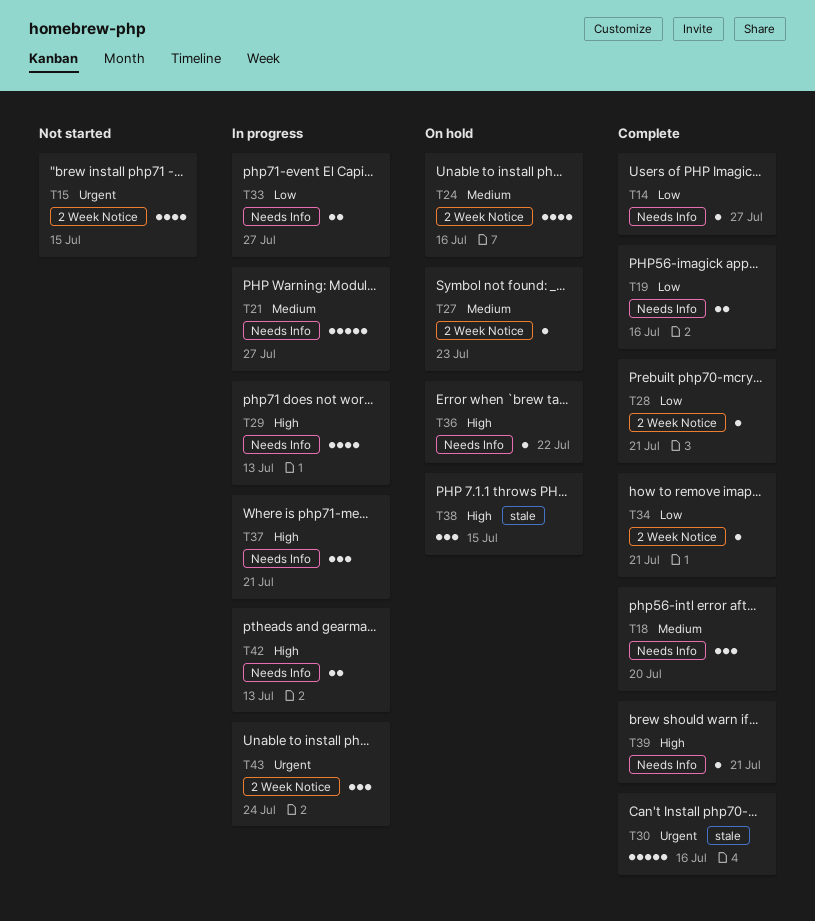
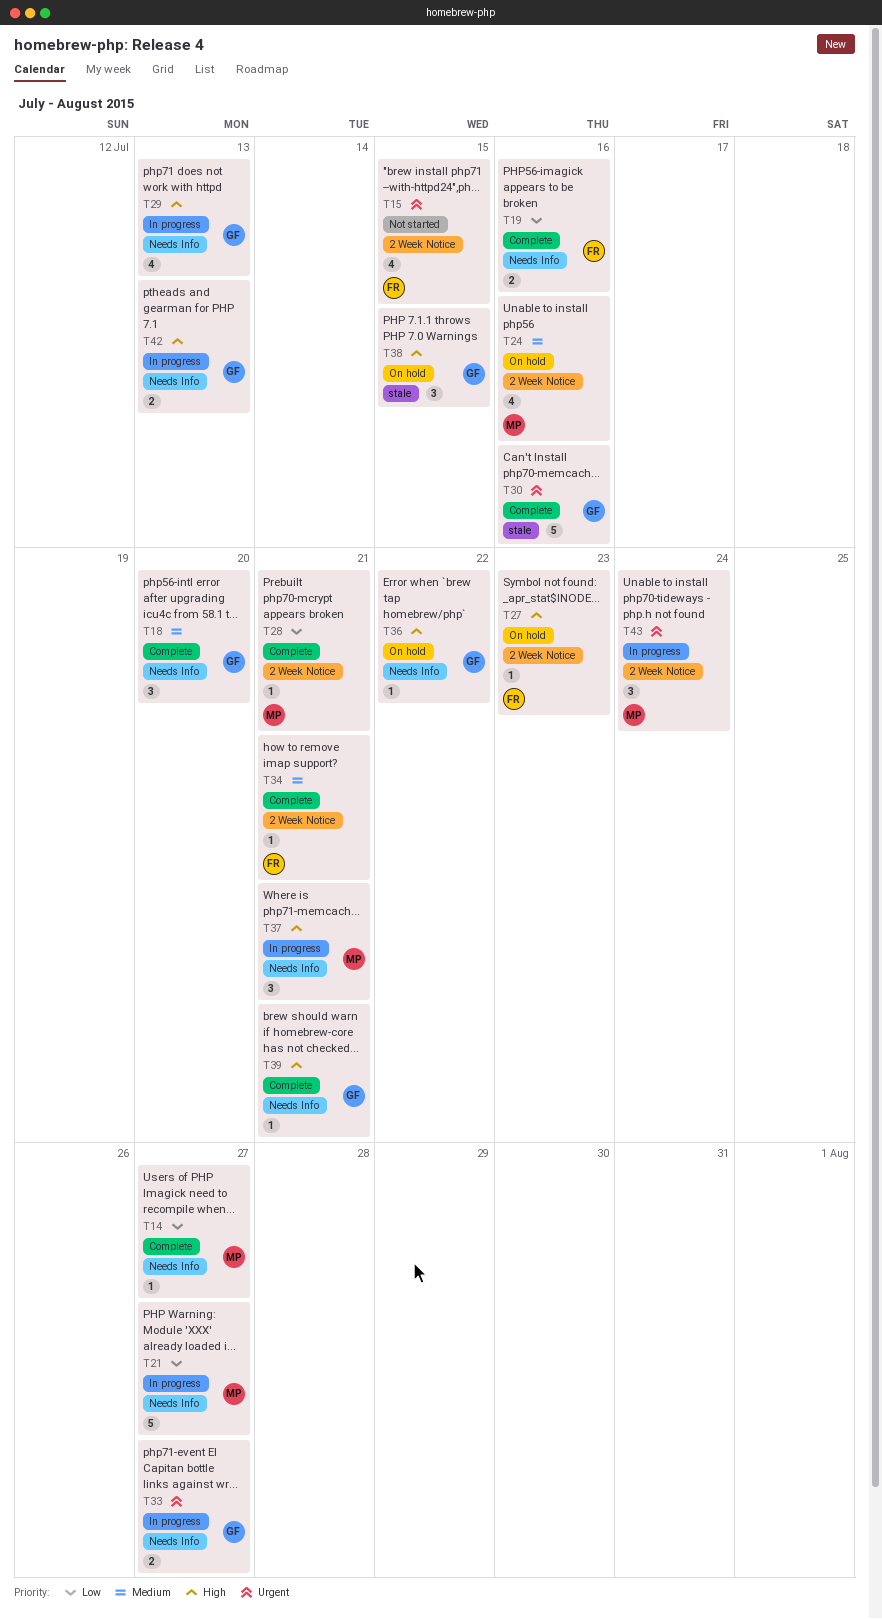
T21, priority: Medium -> Low
T27, priority: Medium -> High
T33, priority: Low -> Urgent
T34, priority: Low -> Medium

